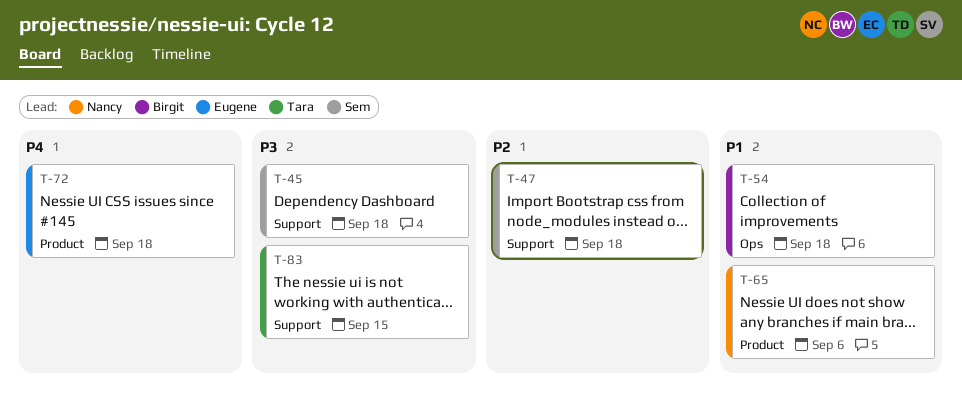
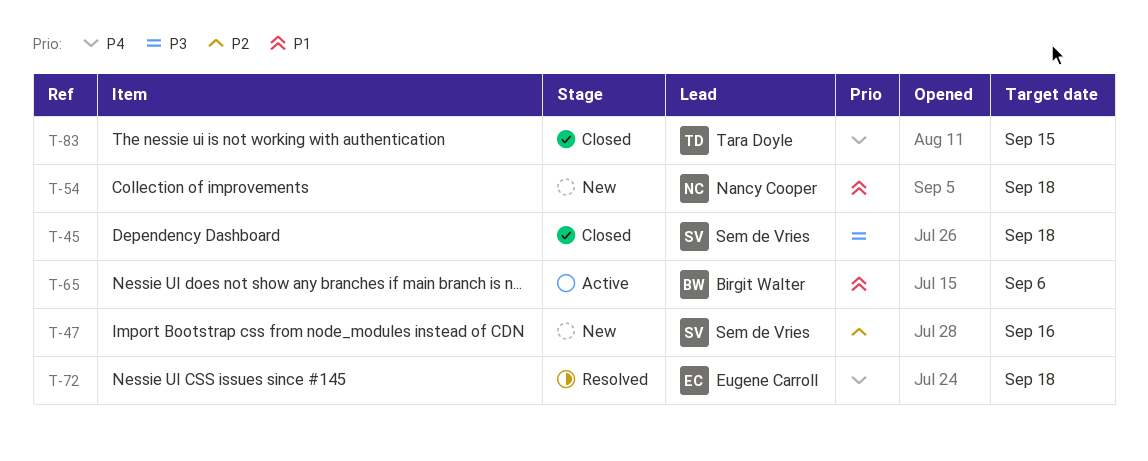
T-47, due: Sep 18 -> Sep 16
T-54, owner: Birgit Walter -> Nancy Cooper
T-65, owner: Nancy Cooper -> Birgit Walter
T-83, priority: P3 -> P4

